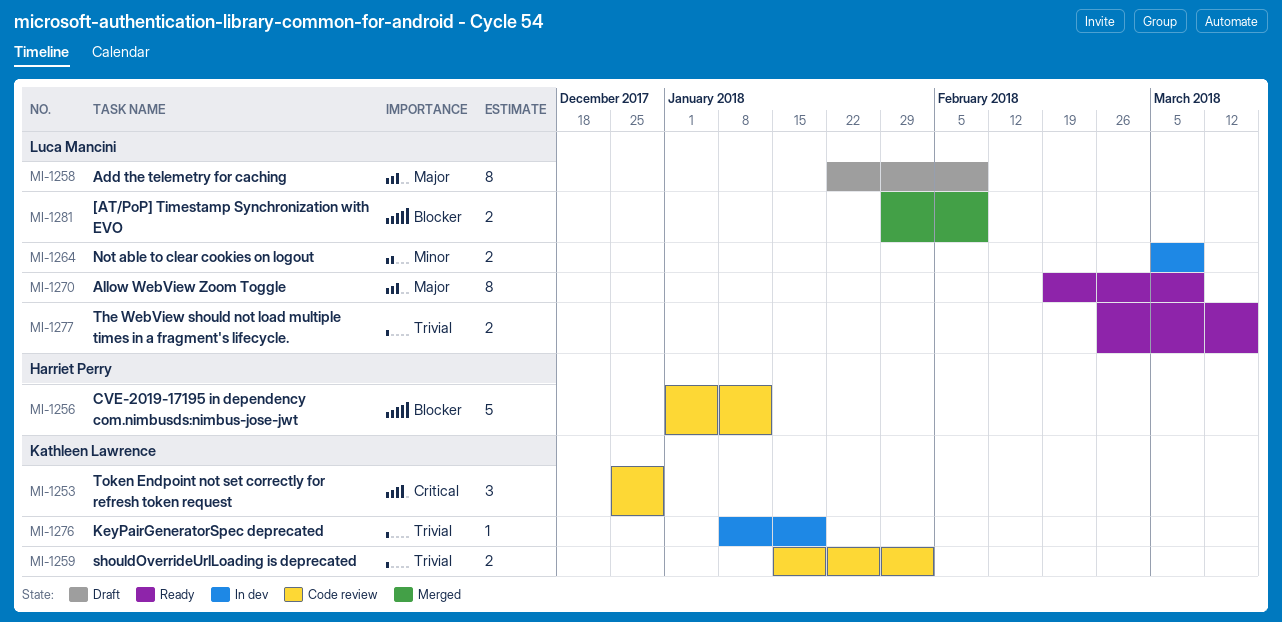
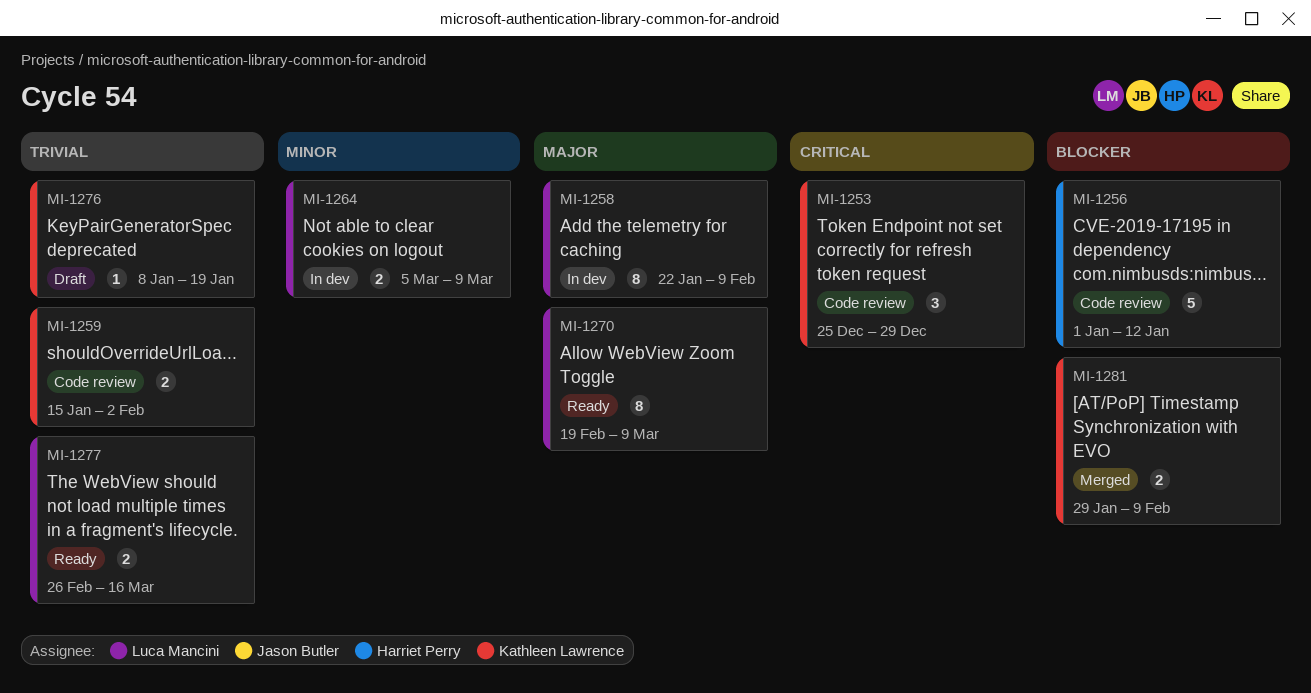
MI-1258, status: Draft -> In dev
MI-1276, status: In dev -> Draft
MI-1281, owner: Luca Mancini -> Kathleen Lawrence

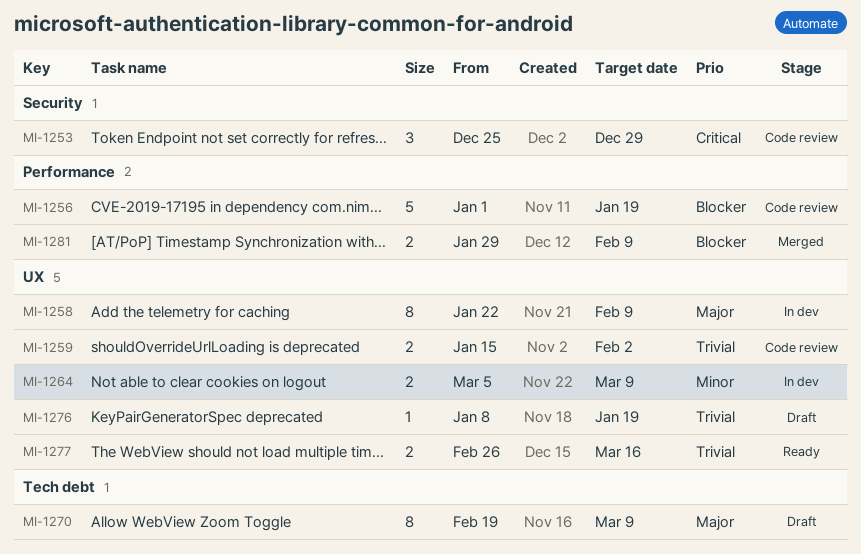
MI-1256, due: Jan 12 -> Jan 19
MI-1270, status: Ready -> Draft

